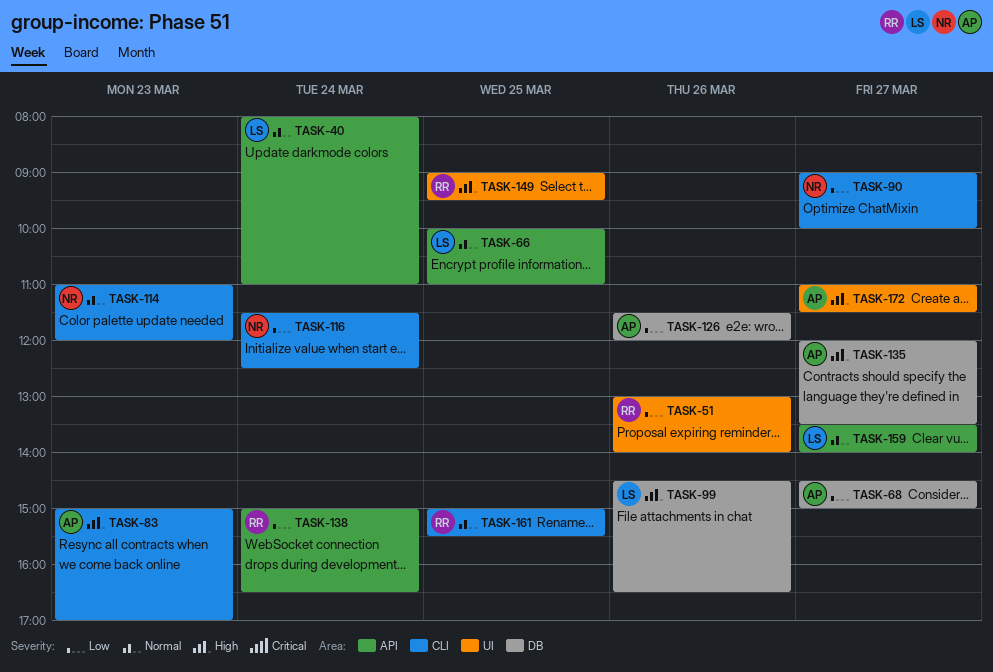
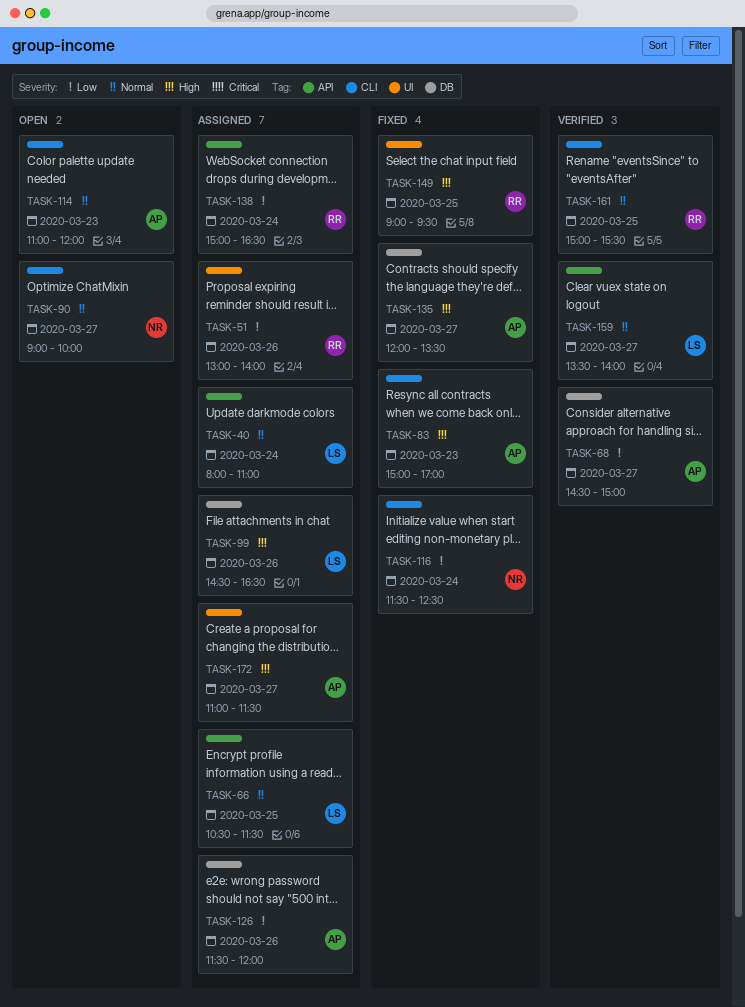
TASK-66, begins: 10:00 -> 10:30
TASK-66, ends: 11:00 -> 11:30
TASK-90, priority: Low -> Normal
TASK-114, owner: NR -> AP

